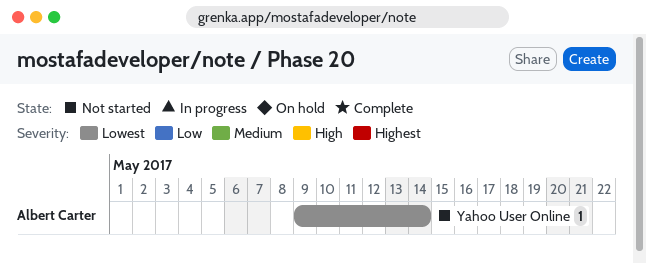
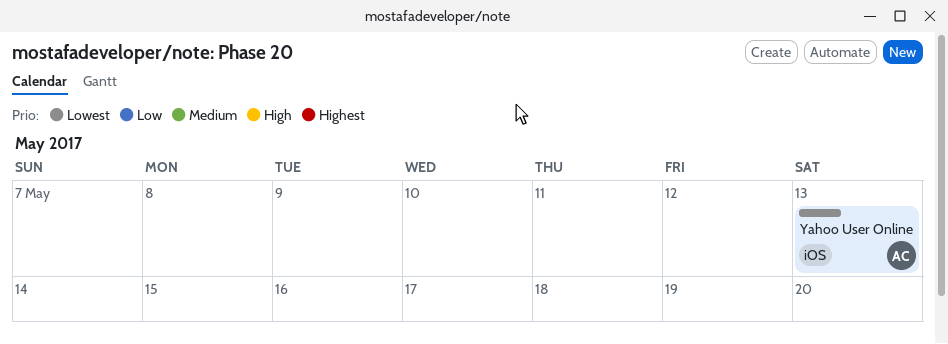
Yahoo User Online, due: May 14 -> May 13

